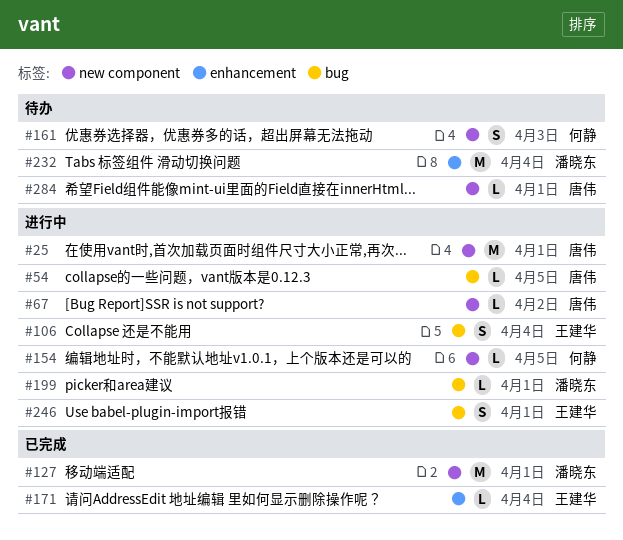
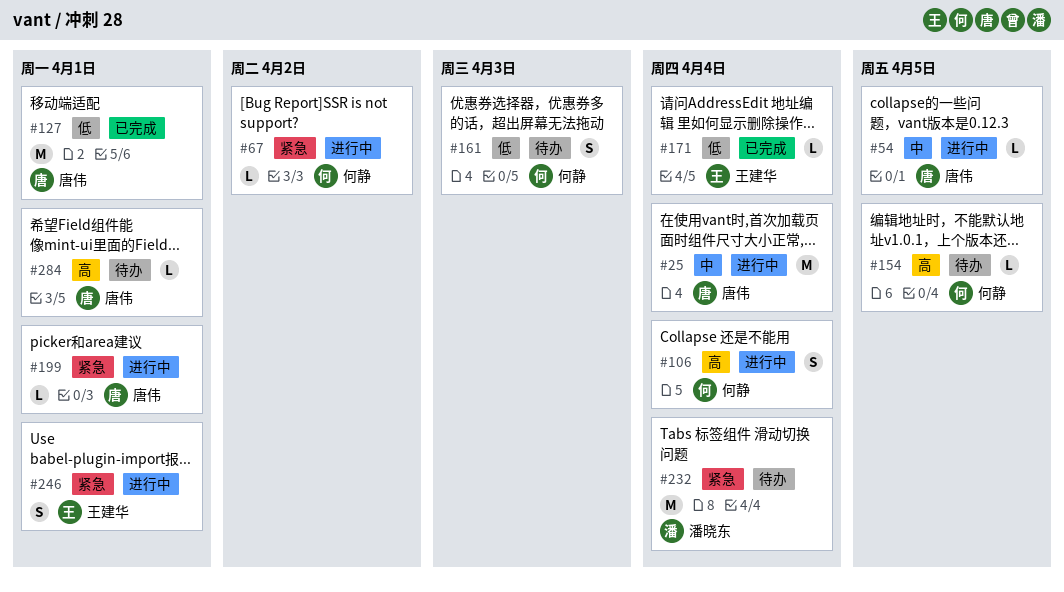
#25, due: Apr 1 -> Apr 4
#67, owner: 唐伟 -> 何静
#106, owner: 王建华 -> 何静
#127, owner: 潘晓东 -> 唐伟
#154, status: 进行中 -> 待办
#199, owner: 潘晓东 -> 唐伟

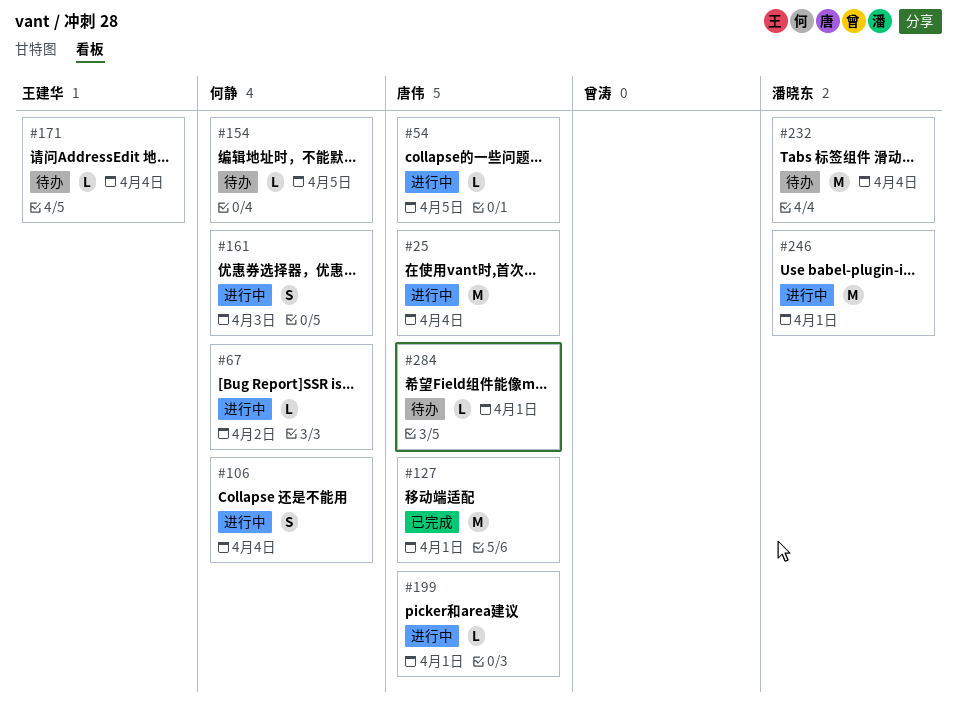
#161, status: 待办 -> 进行中
#171, status: 已完成 -> 待办
#246, owner: 王建华 -> 潘晓东
#246, estimate: S -> M

